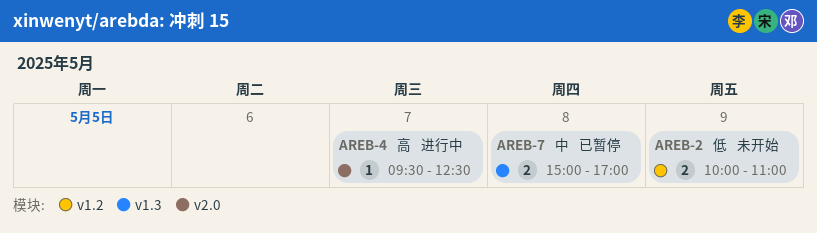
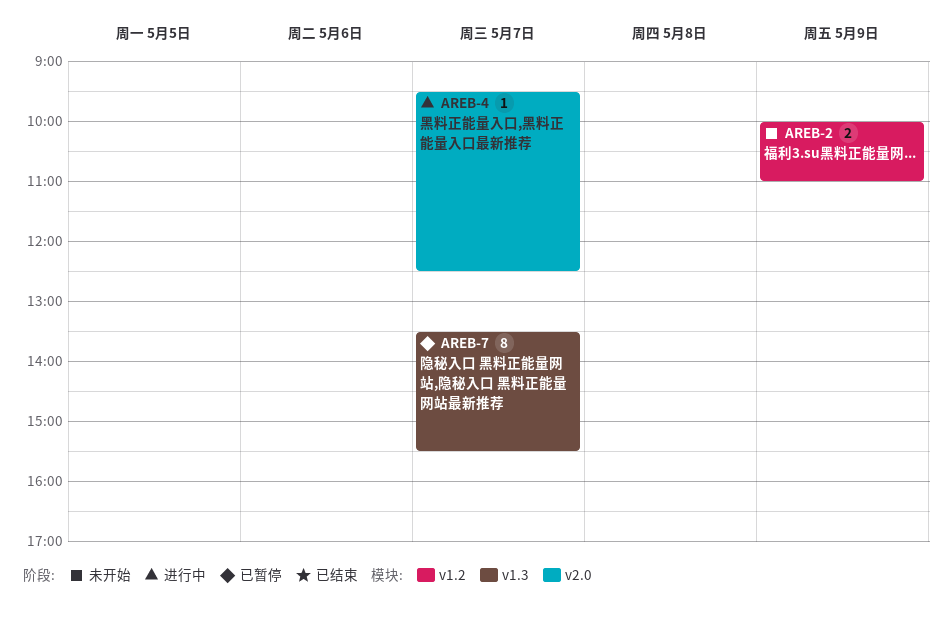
AREB-7, estimate: 2 -> 8
AREB-7, day: May 8 -> May 7
AREB-7, begins: 15:00 -> 13:30
AREB-7, ends: 17:00 -> 15:30

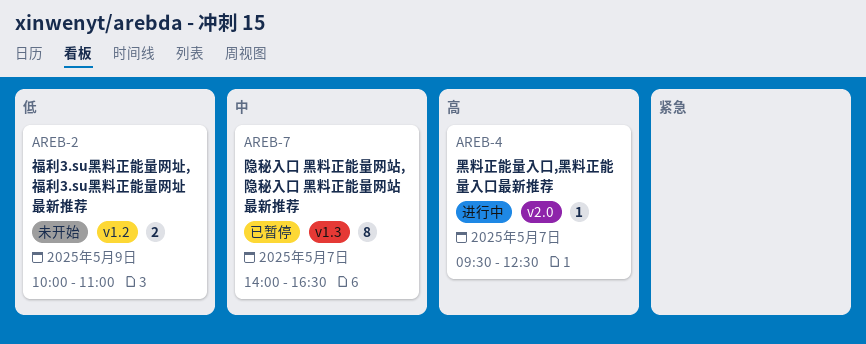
AREB-7, begins: 13:30 -> 14:00
AREB-7, ends: 15:30 -> 16:30

